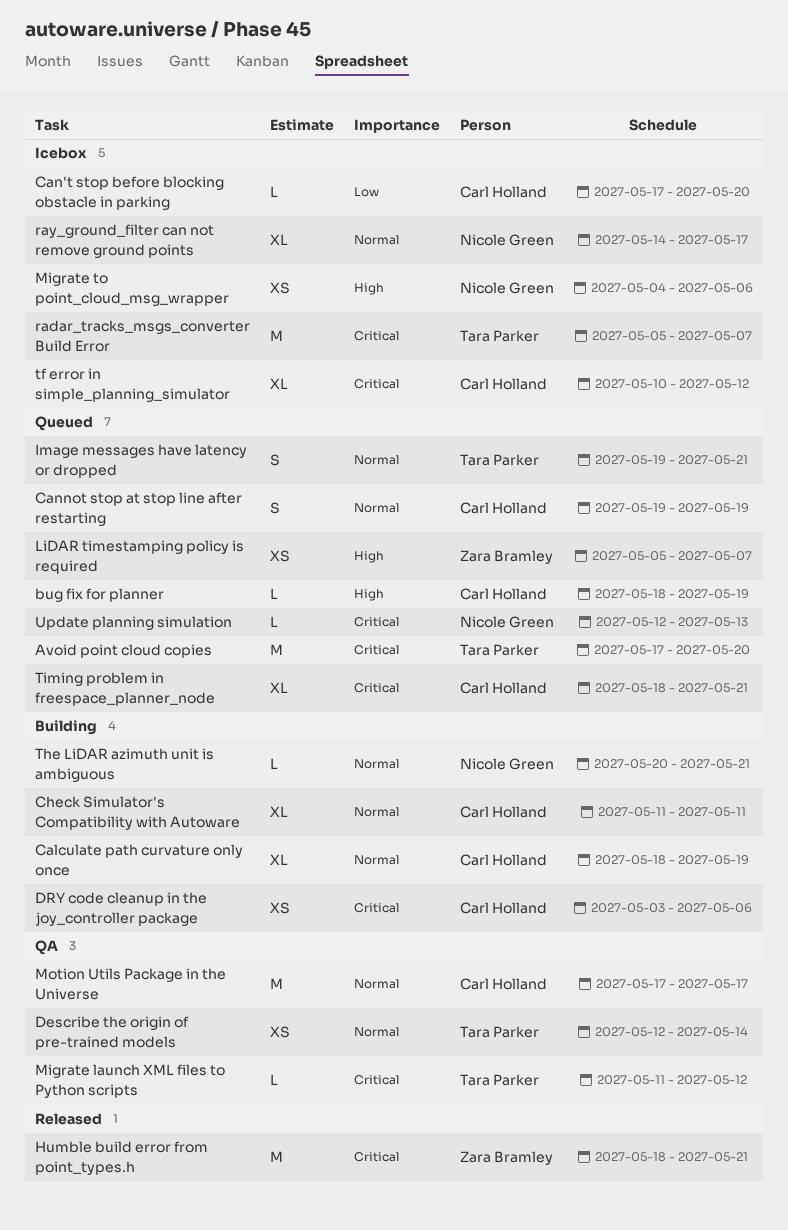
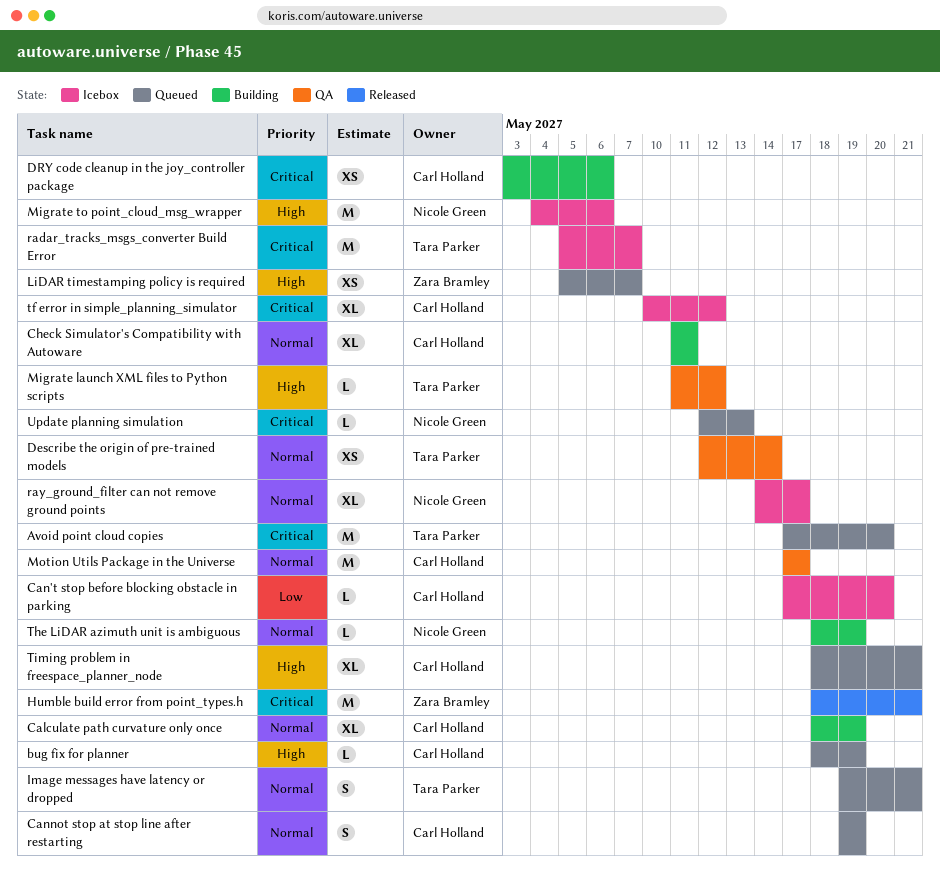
Migrate launch XML files to Python scripts, priority: Critical -> High
Migrate to point_cloud_msg_wrapper, estimate: XS -> M
The LiDAR azimuth unit is ambiguous, start: May 20 -> May 18
The LiDAR azimuth unit is ambiguous, due: May 21 -> May 19
Timing problem in freespace_planner_node, priority: Critical -> High

